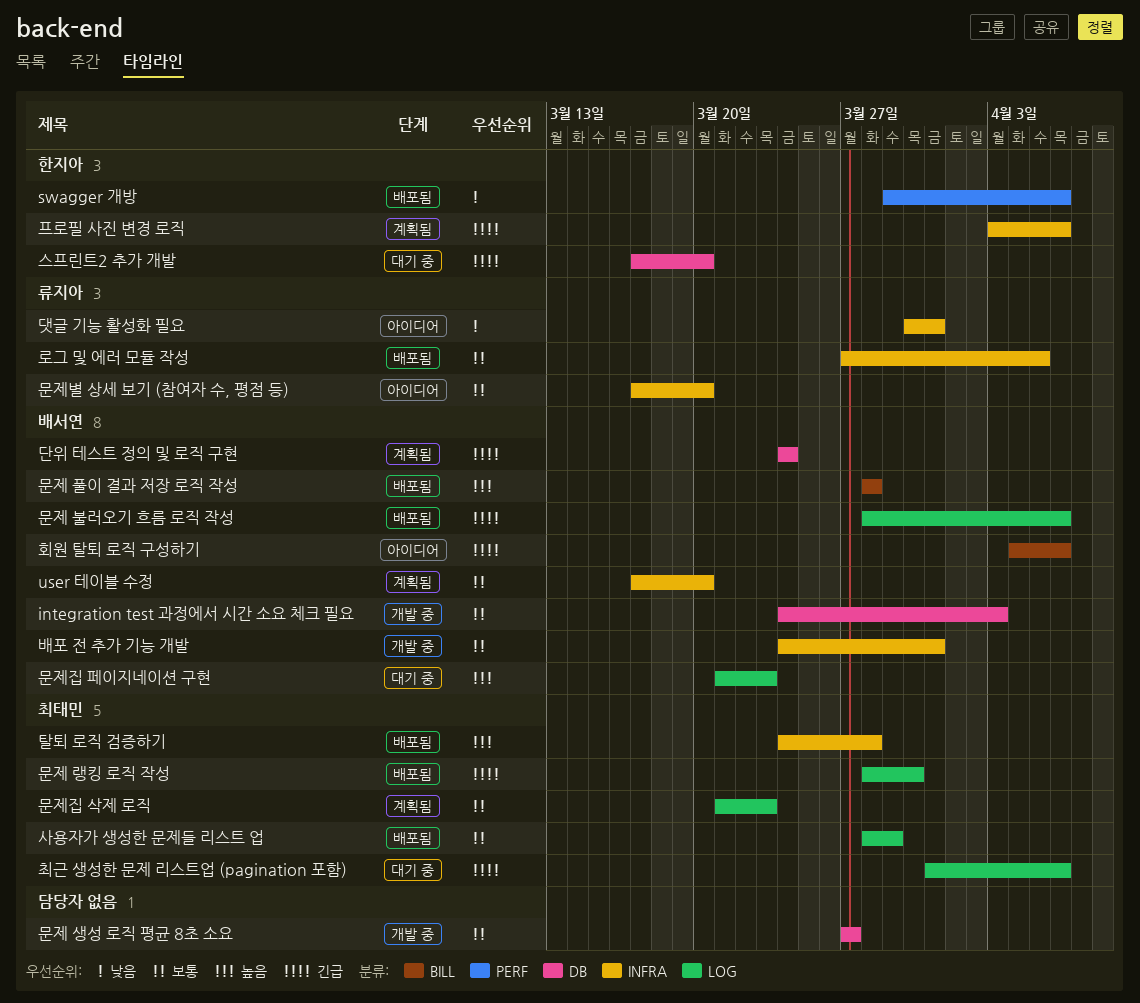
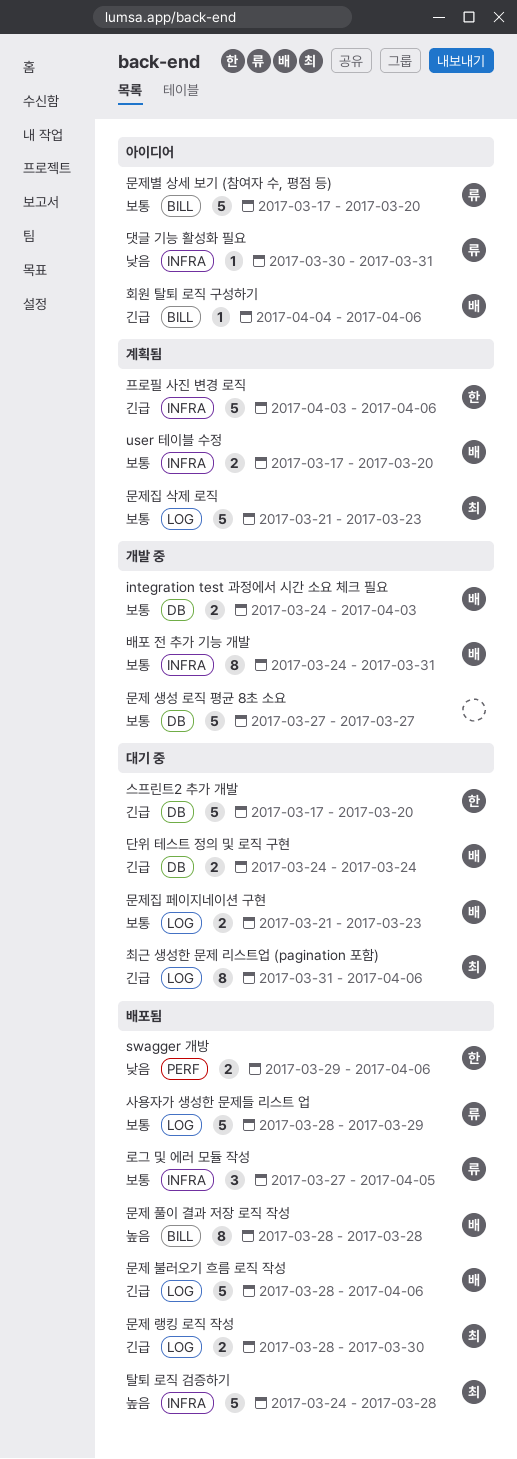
단위 테스트 정의 및 로직 구현, status: 계획됨 -> 대기 중
문제별 상세 보기 (참여자 수, 평점 등), label: INFRA -> BILL
문제집 페이지네이션 구현, priority: 높음 -> 보통
사용자가 생성한 문제들 리스트 업, owner: 최태민 -> 류지아

